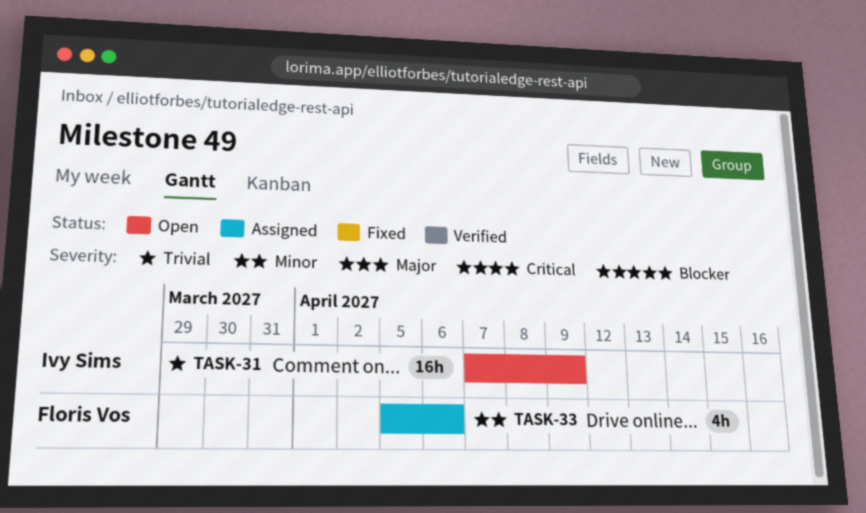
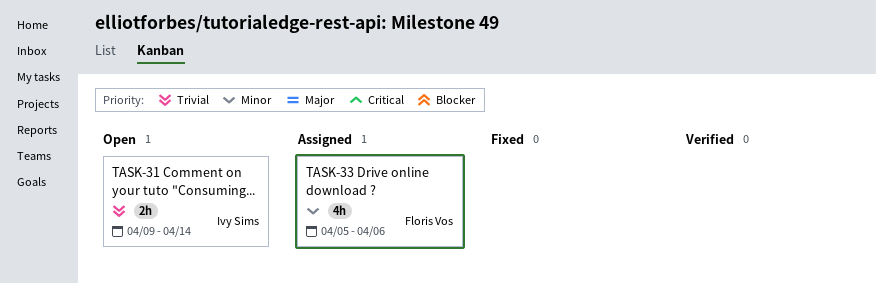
TASK-31, estimate: 16h -> 2h
TASK-31, start: Apr 7 -> Apr 9
TASK-31, due: Apr 9 -> Apr 14

